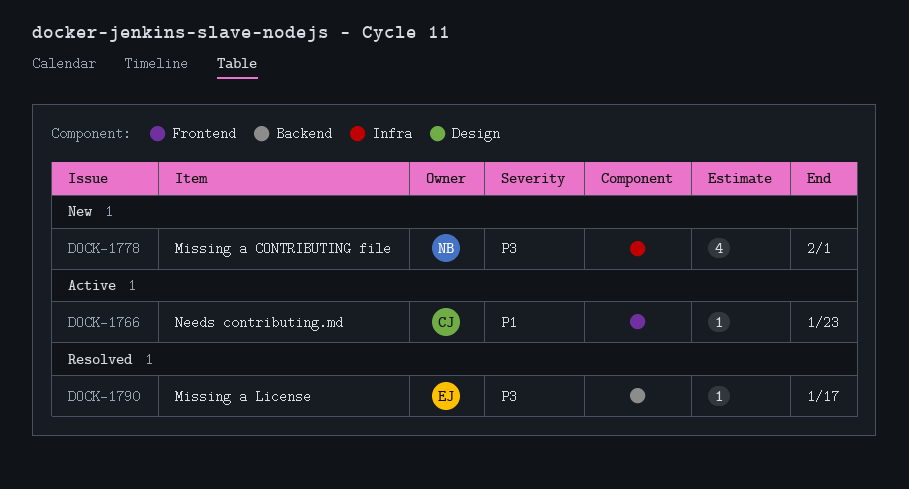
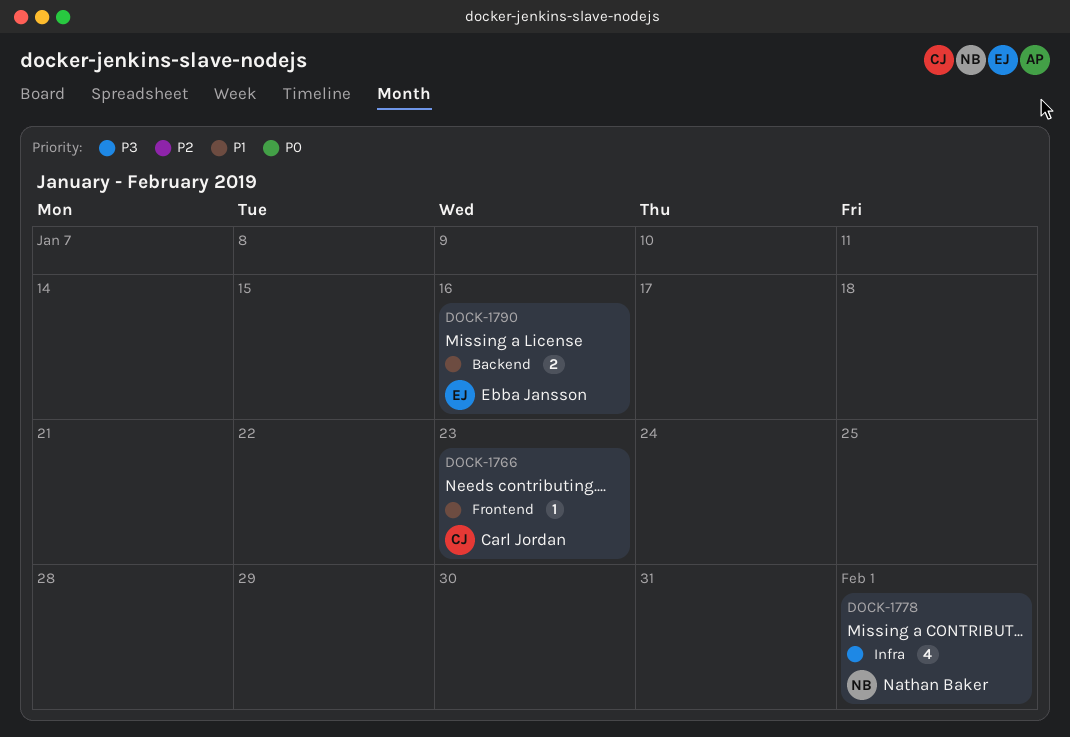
DOCK-1790, priority: P3 -> P1
DOCK-1790, estimate: 1 -> 2
DOCK-1790, due: Jan 17 -> Jan 16

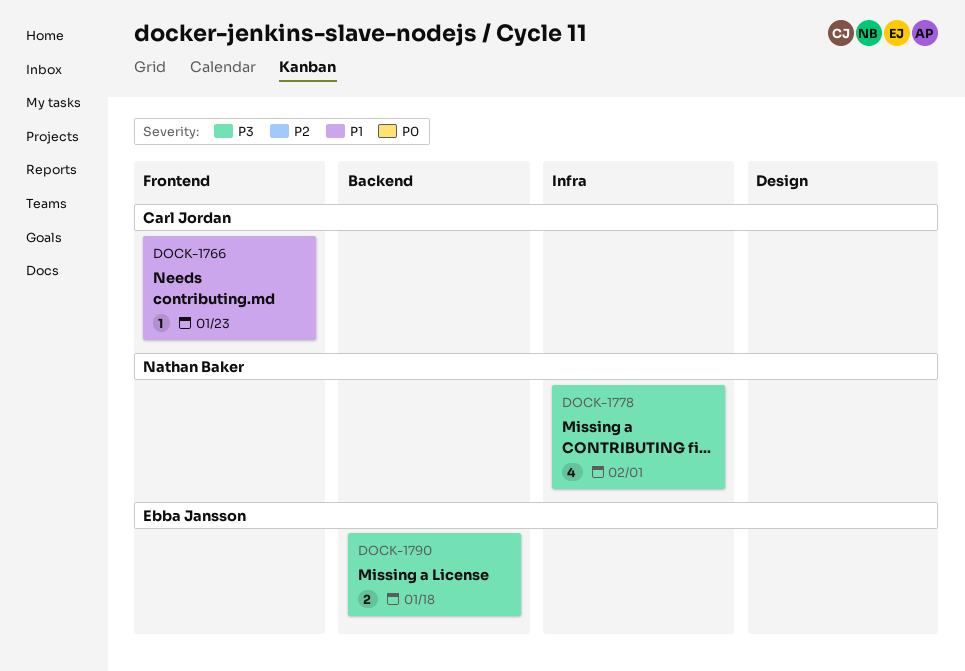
DOCK-1790, priority: P1 -> P3
DOCK-1790, due: Jan 16 -> Jan 18

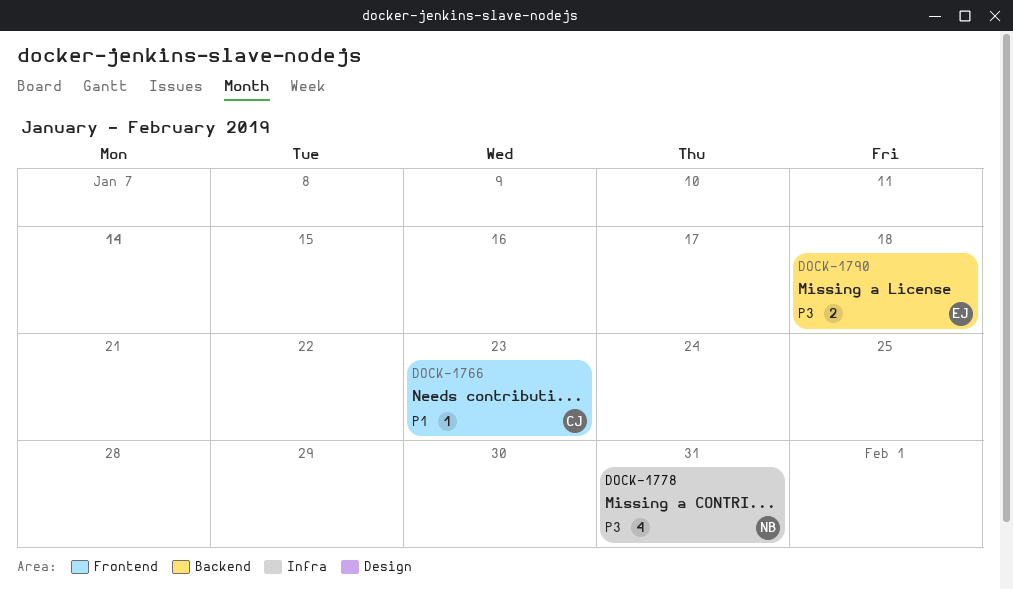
DOCK-1778, due: Feb 1 -> Jan 31

